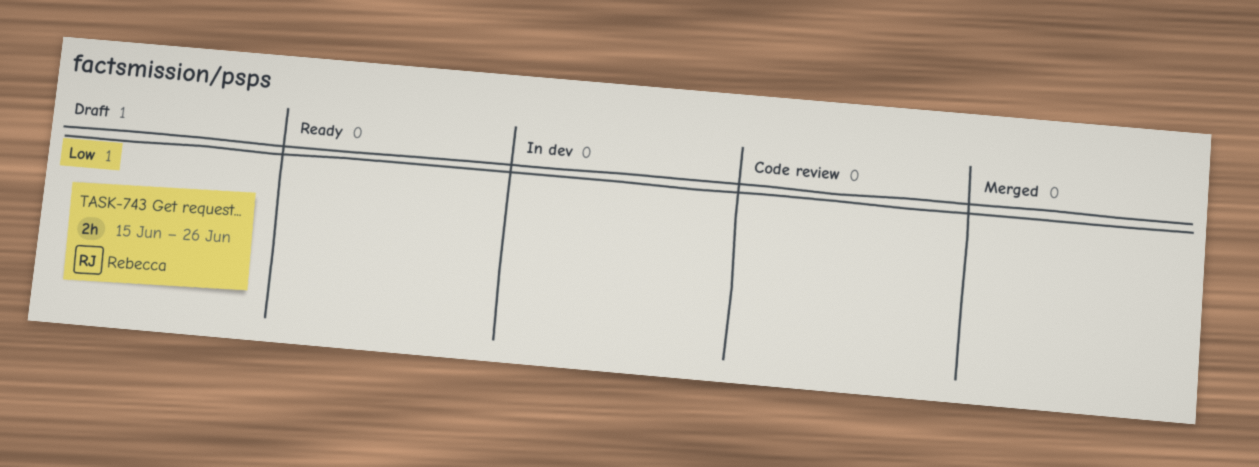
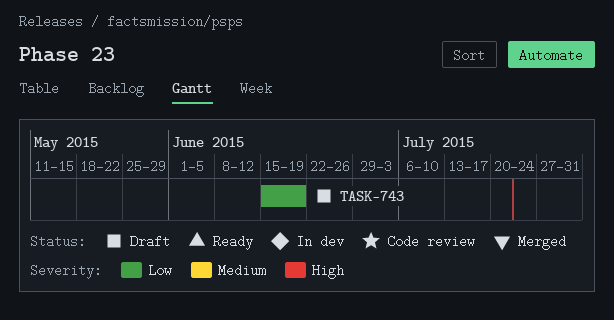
TASK-743, due: Jun 26 -> Jun 19

